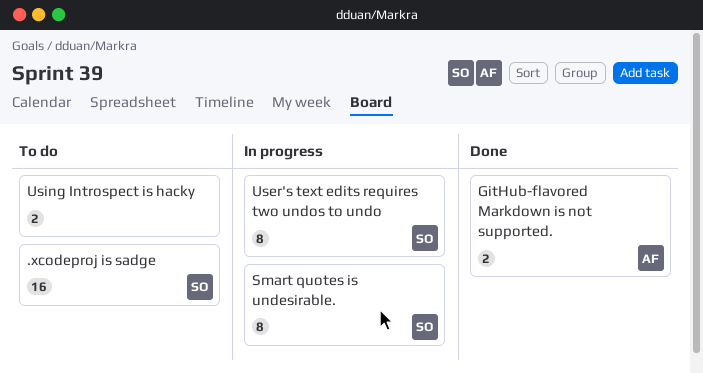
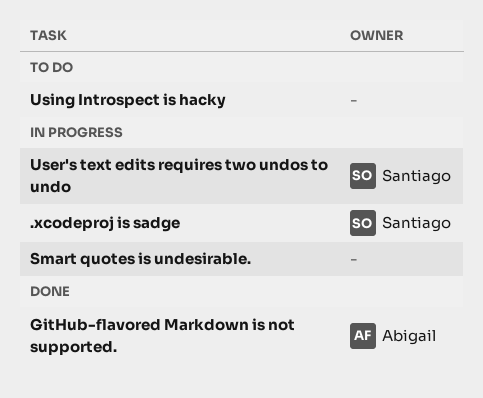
.xcodeproj is sadge, status: To do -> In progress
Smart quotes is undesirable., owner: Santiago -> none

